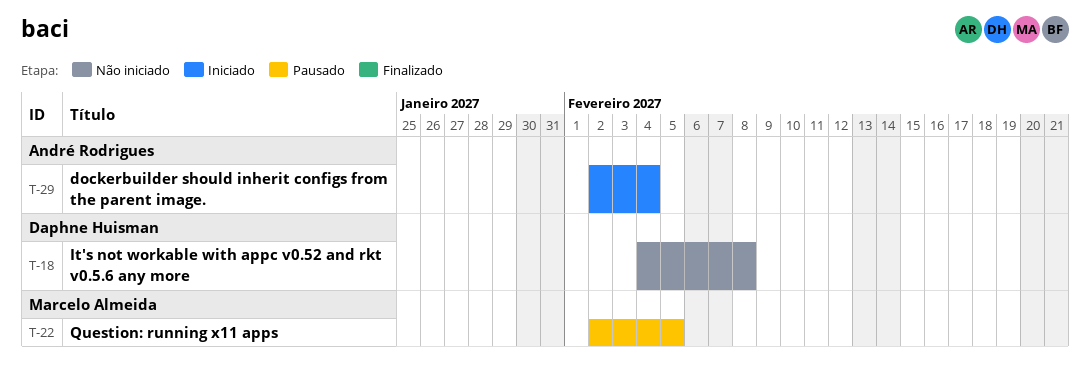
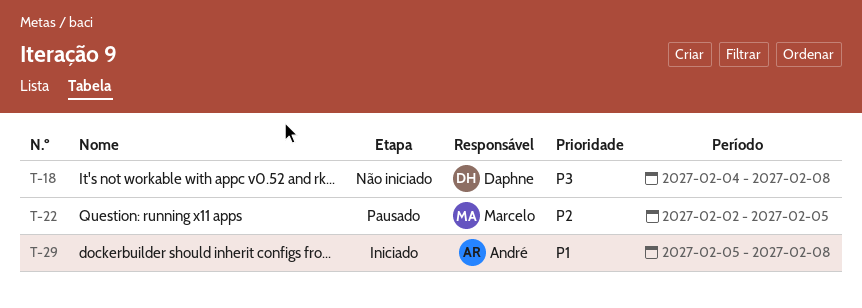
T-29, start: Feb 2 -> Feb 5
T-29, due: Feb 4 -> Feb 8

